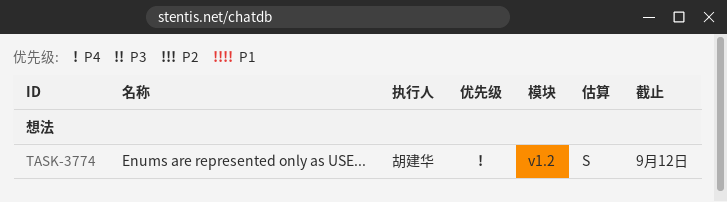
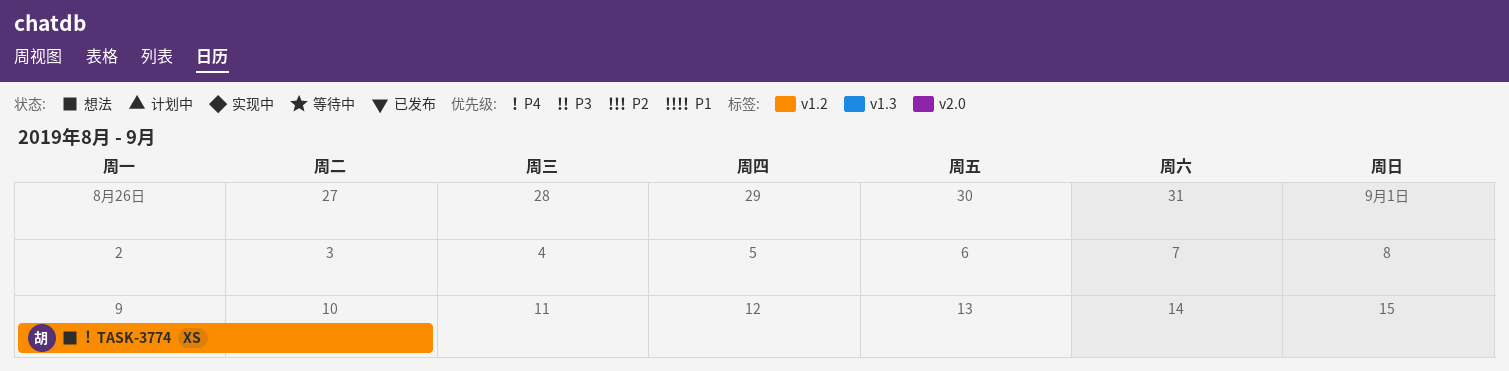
TASK-3774, estimate: S -> XS
TASK-3774, due: Sep 12 -> Sep 10

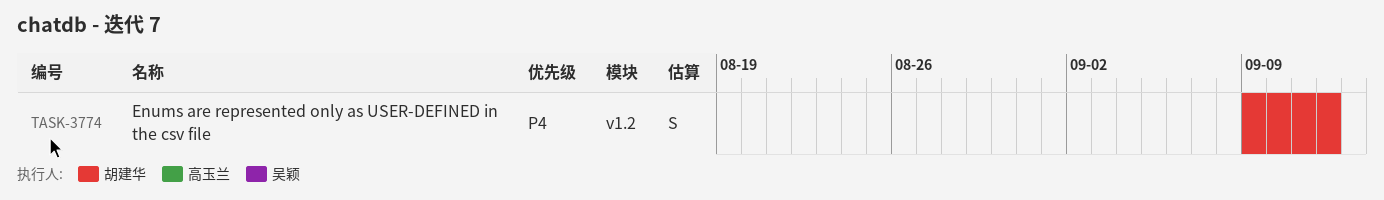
TASK-3774, estimate: XS -> S
TASK-3774, due: Sep 10 -> Sep 12

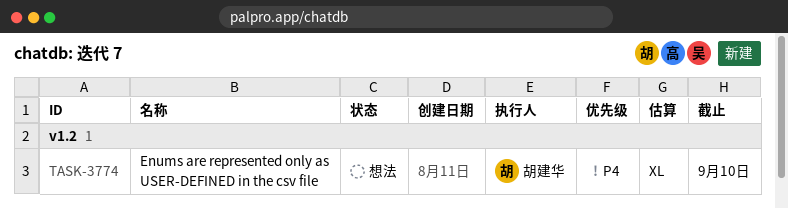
TASK-3774, estimate: S -> XL
TASK-3774, due: Sep 12 -> Sep 10

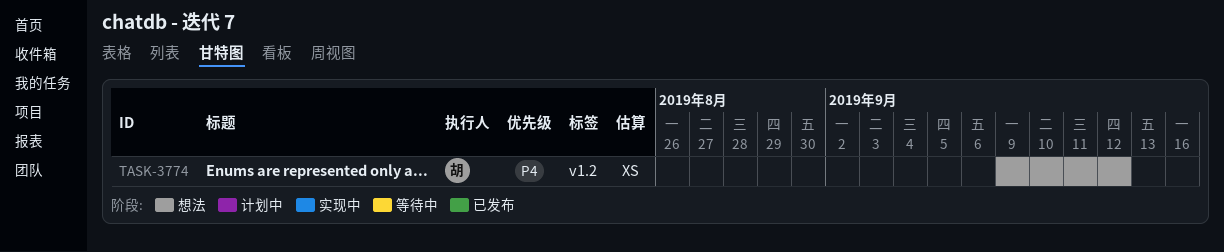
TASK-3774, estimate: XL -> XS
TASK-3774, due: Sep 10 -> Sep 12

